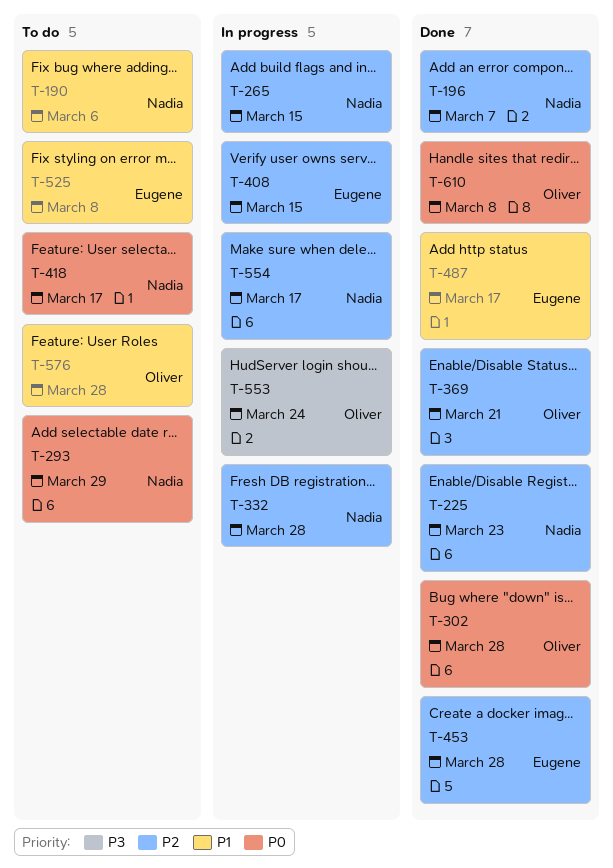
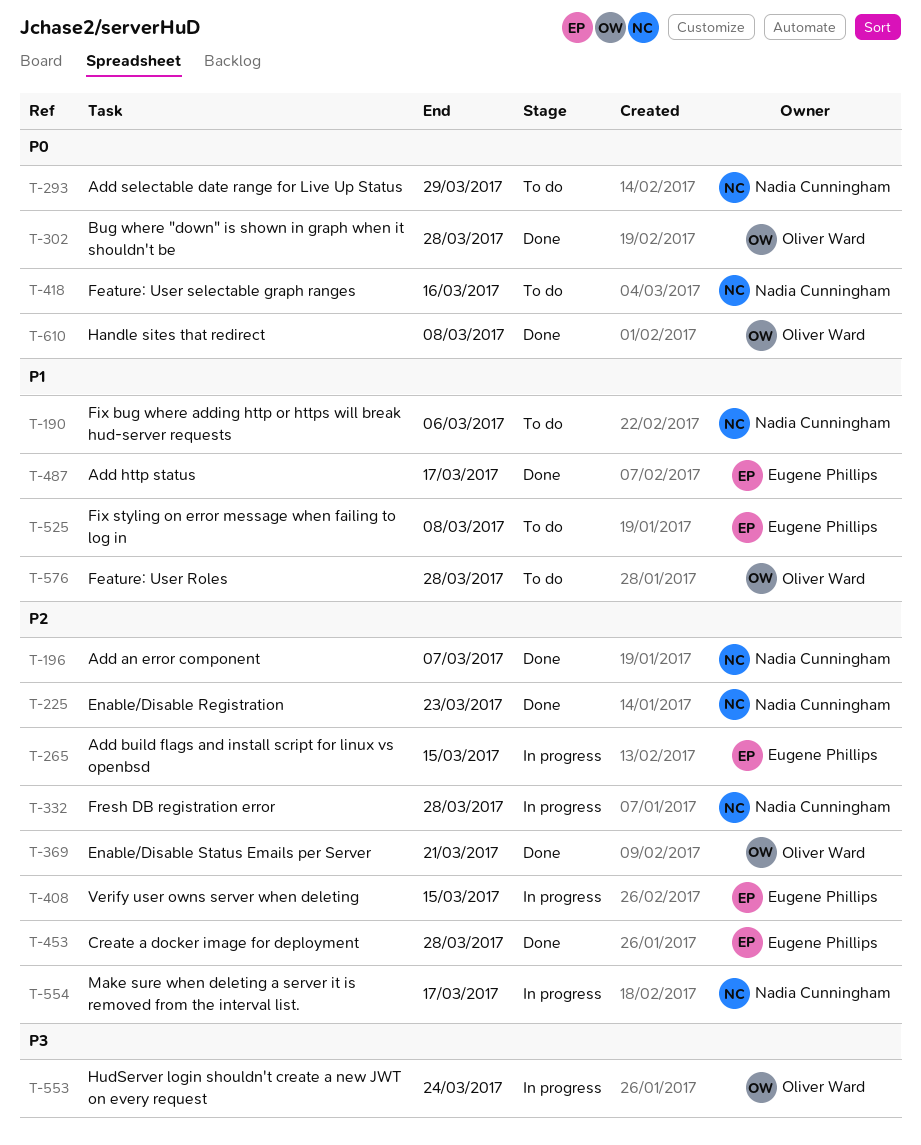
T-265, owner: Nadia Cunningham -> Eugene Phillips
T-418, due: Mar 17 -> Mar 16

